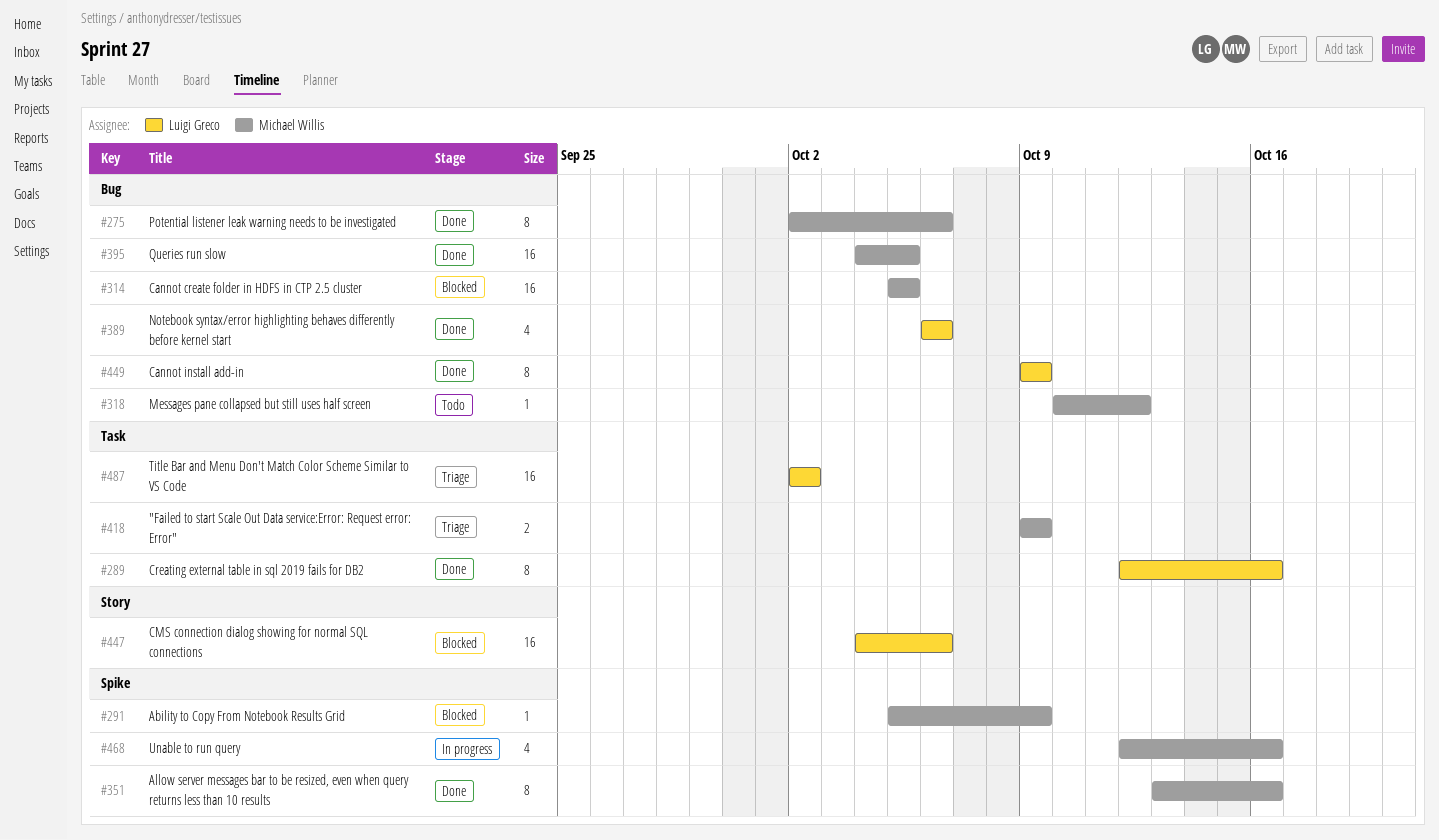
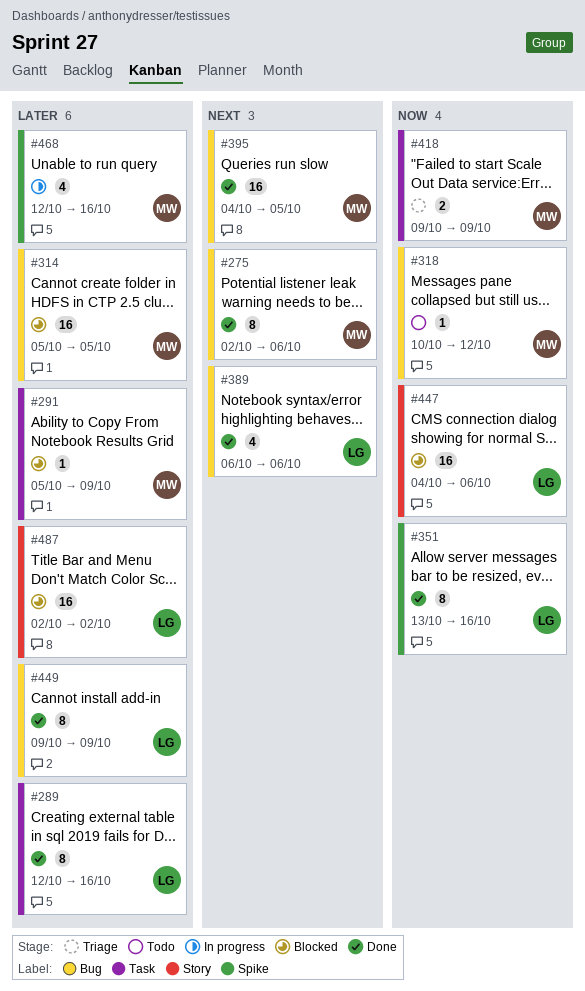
#291, label: Spike -> Task
#351, owner: Michael Willis -> Luigi Greco
#487, status: Triage -> Blocked
#487, label: Task -> Story

